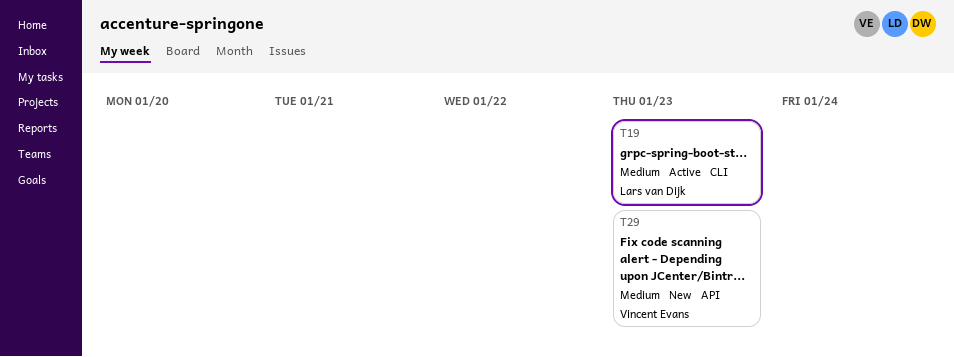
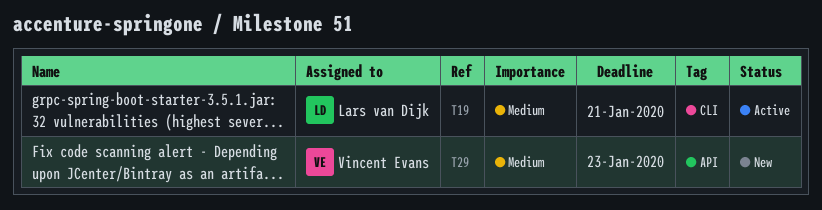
T19, due: Jan 23 -> Jan 21

